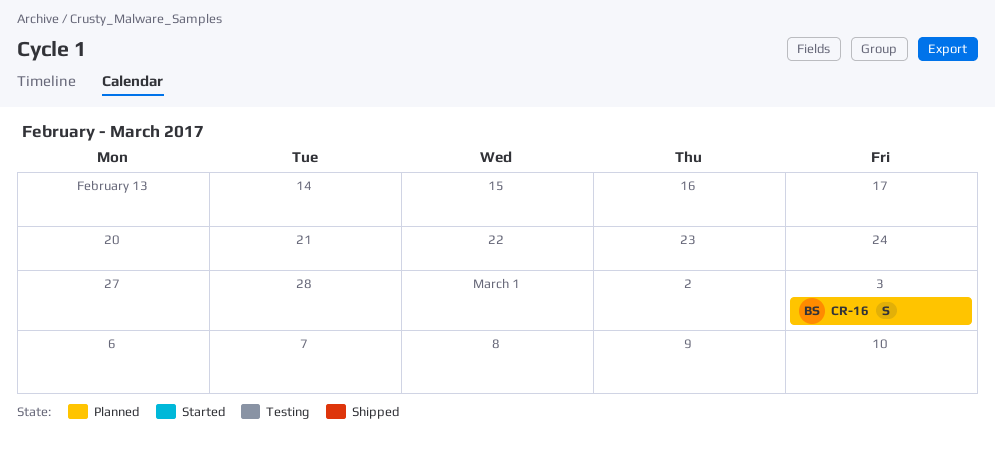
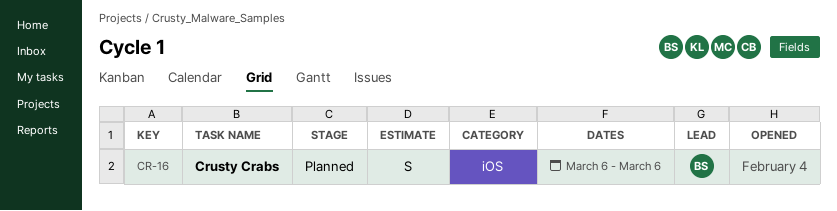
CR-16, start: Mar 3 -> Mar 6
CR-16, due: Mar 3 -> Mar 6

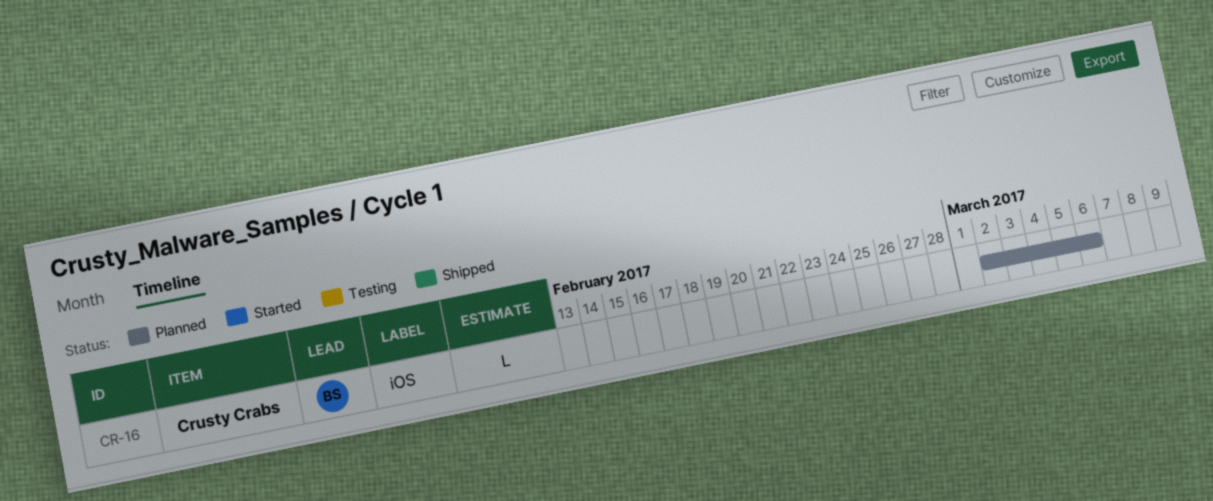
CR-16, estimate: S -> L
CR-16, start: Mar 6 -> Mar 2

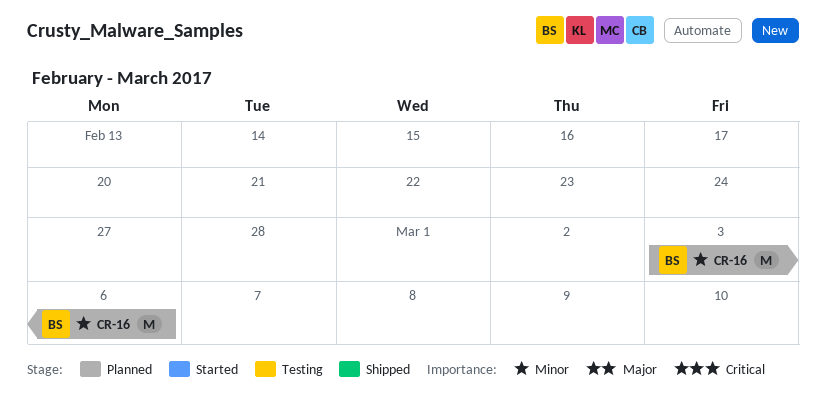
CR-16, estimate: L -> M
CR-16, start: Mar 2 -> Mar 3

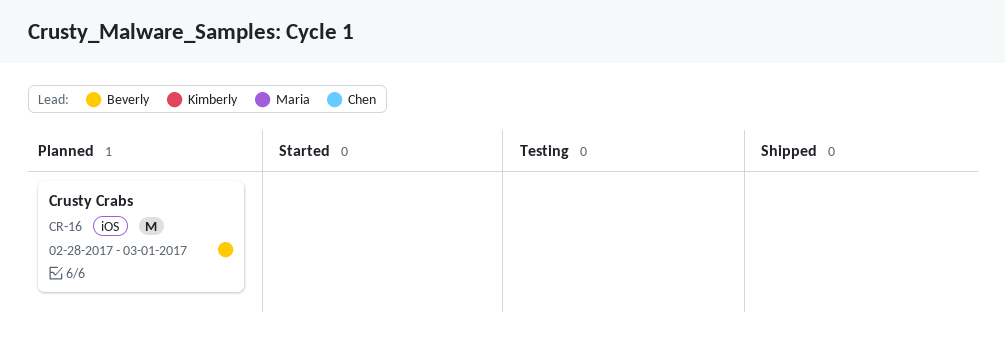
CR-16, start: Mar 3 -> Feb 28
CR-16, due: Mar 6 -> Mar 1

